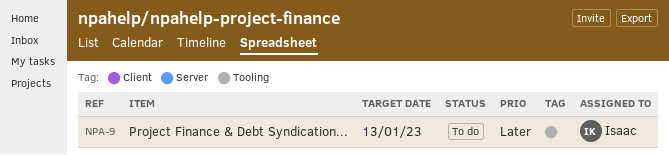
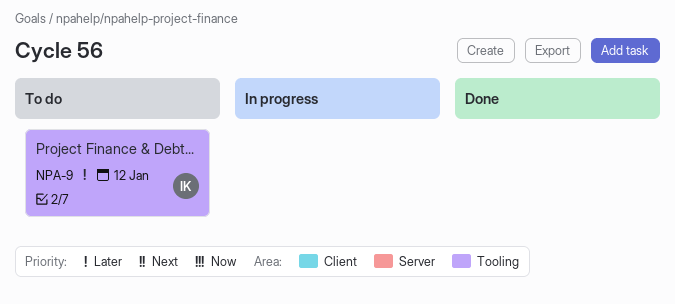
NPA-9, due: Jan 13 -> Jan 12

